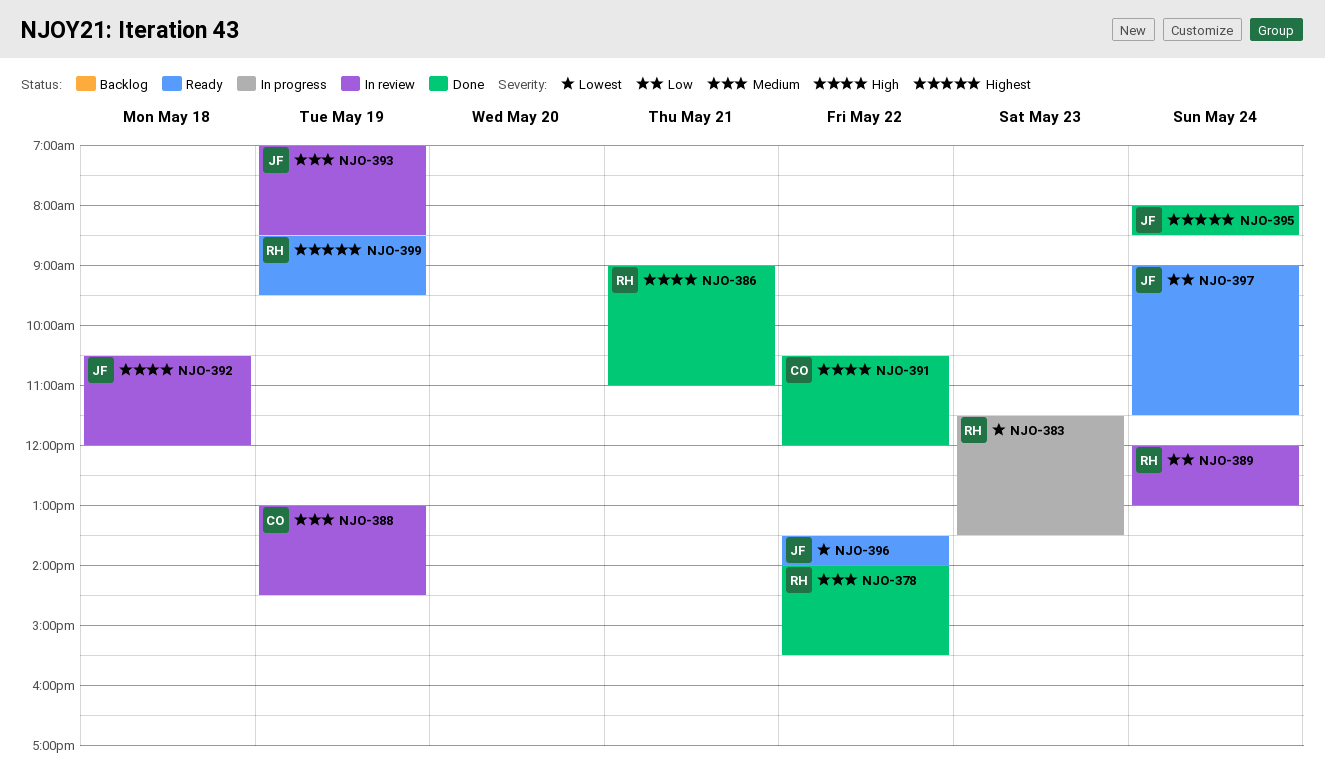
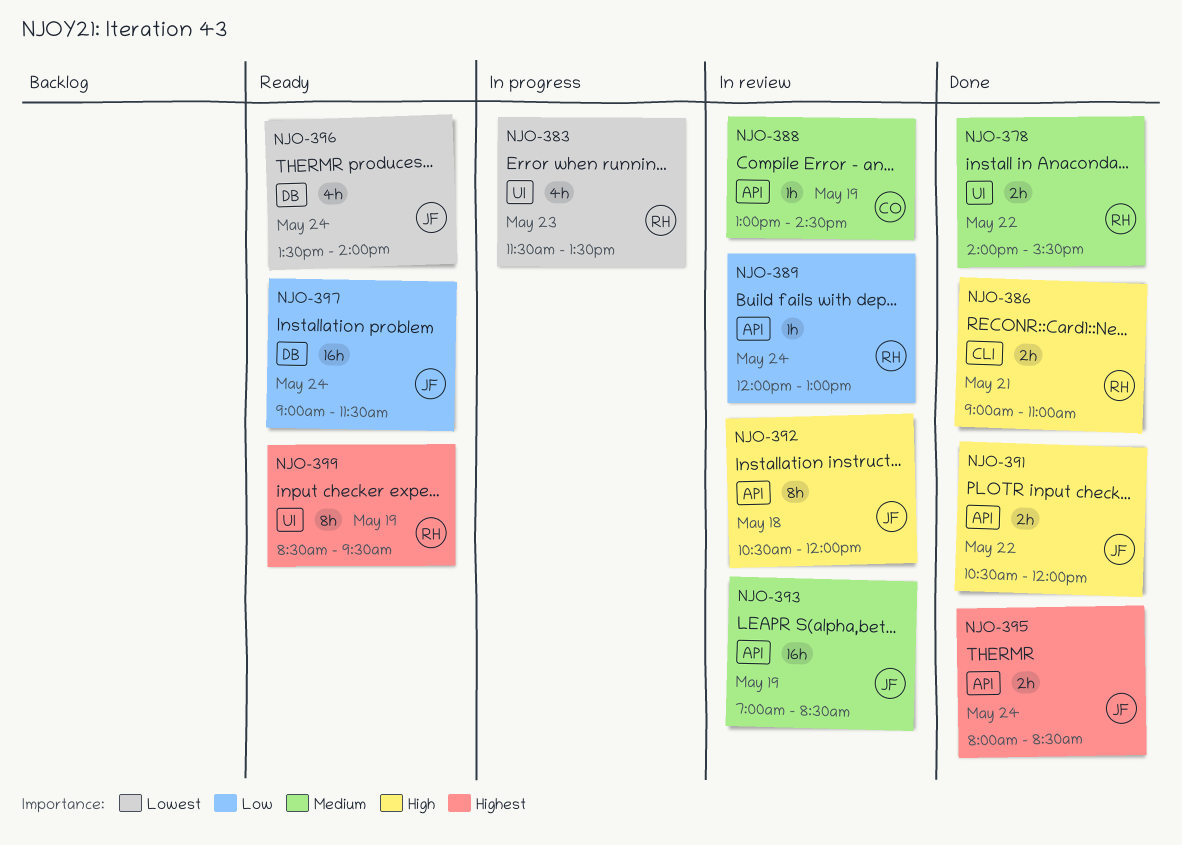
NJO-391, owner: CO -> JF
NJO-396, day: May 22 -> May 24

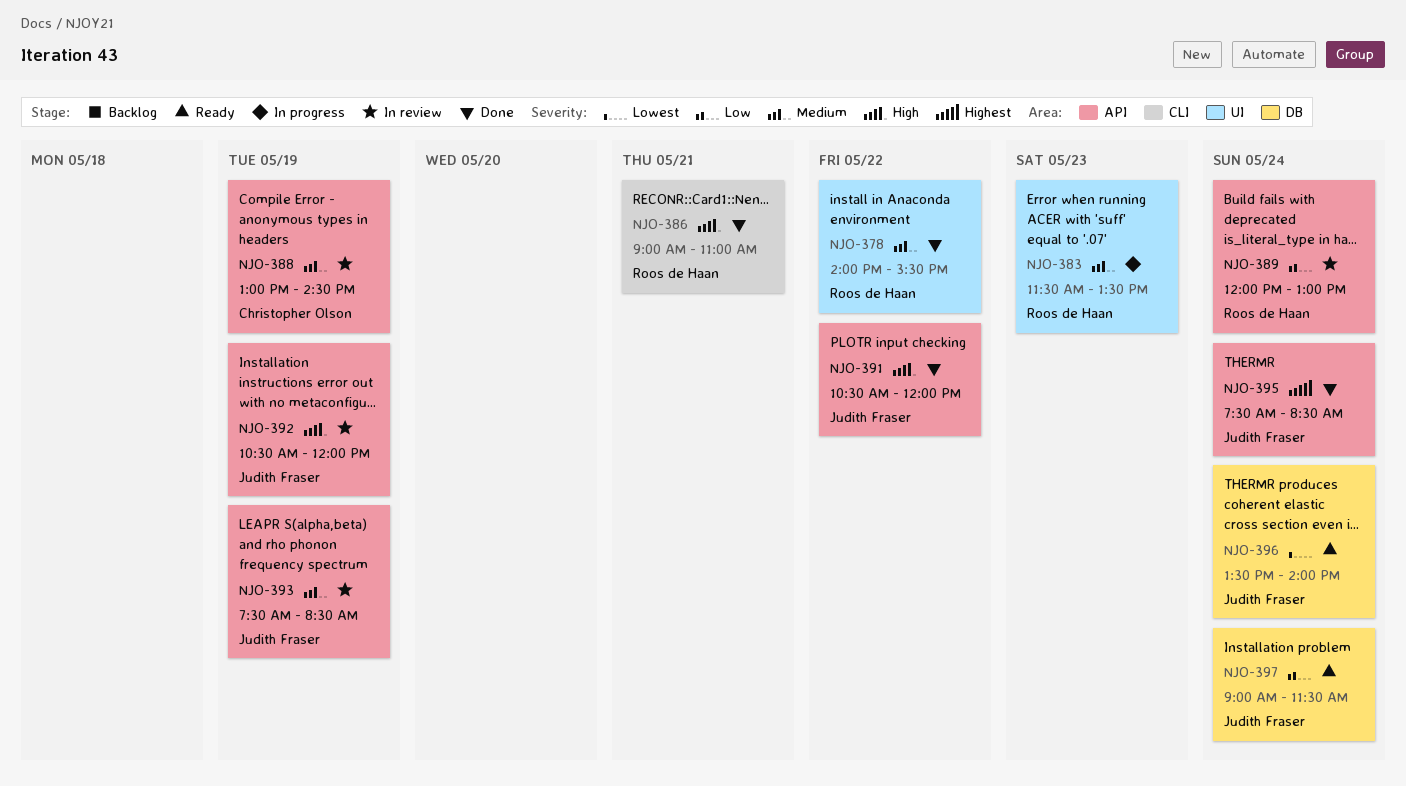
NJO-383, priority: Lowest -> Medium
NJO-392, day: May 18 -> May 19
NJO-393, begins: 07:00 -> 07:30
NJO-395, begins: 08:00 -> 07:30
NJO-399: present -> none

